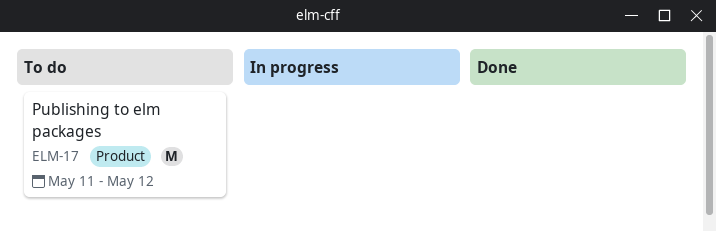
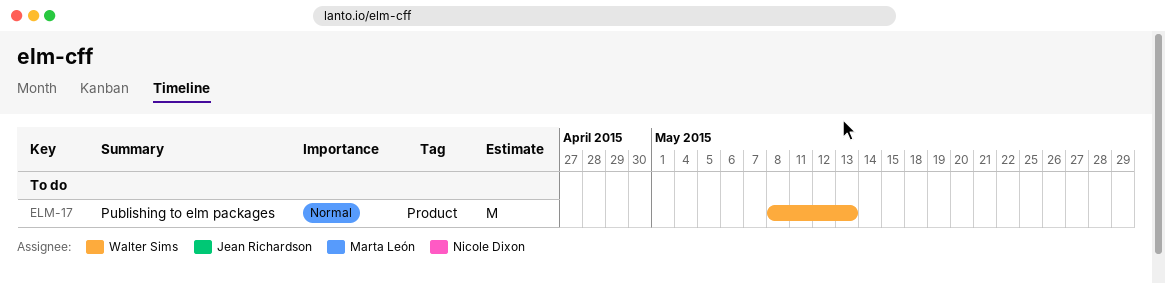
ELM-17, start: May 11 -> May 8
ELM-17, due: May 12 -> May 13

